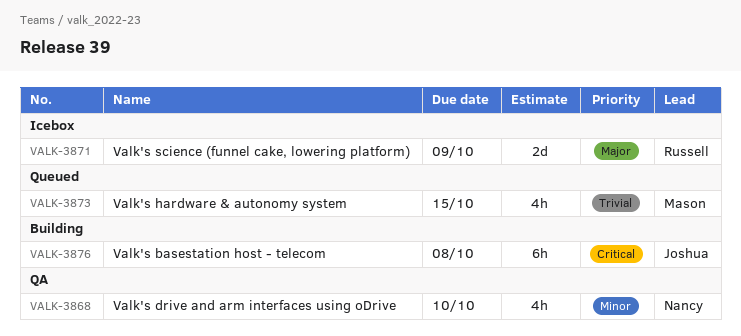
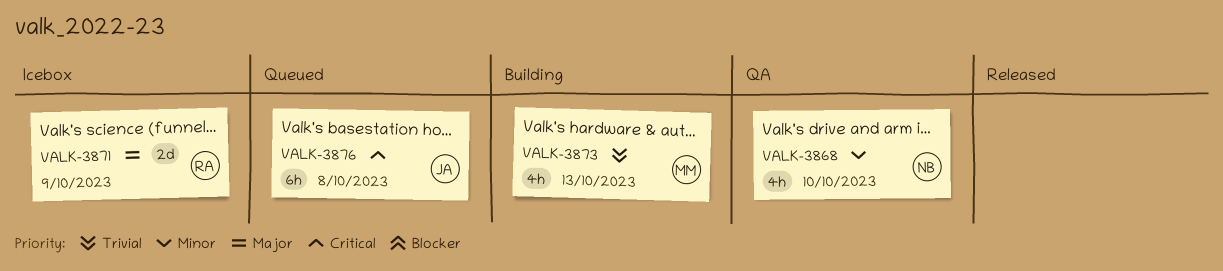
VALK-3873, status: Queued -> Building
VALK-3873, due: Oct 15 -> Oct 13
VALK-3876, status: Building -> Queued

